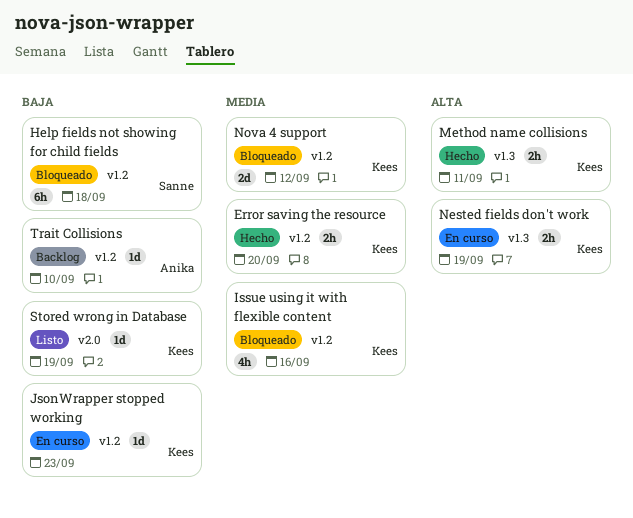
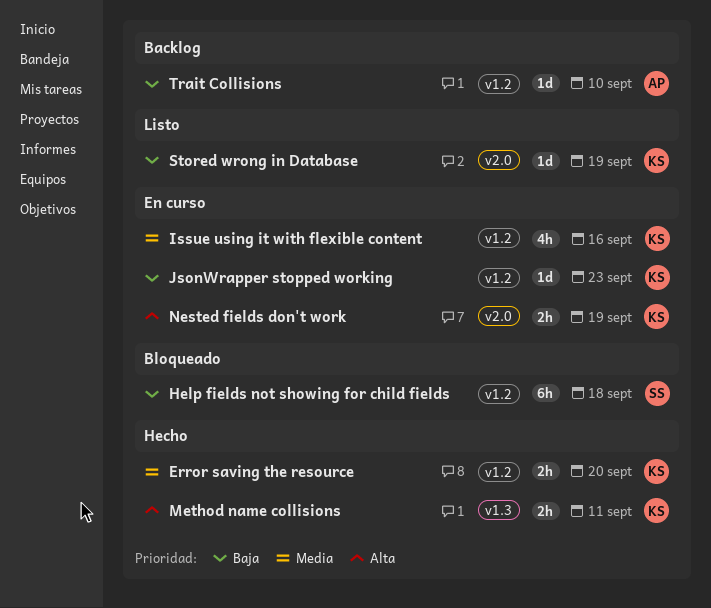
Issue using it with flexible content, status: Bloqueado -> En curso
Nested fields don't work, label: v1.3 -> v2.0
Nova 4 support: present -> none

